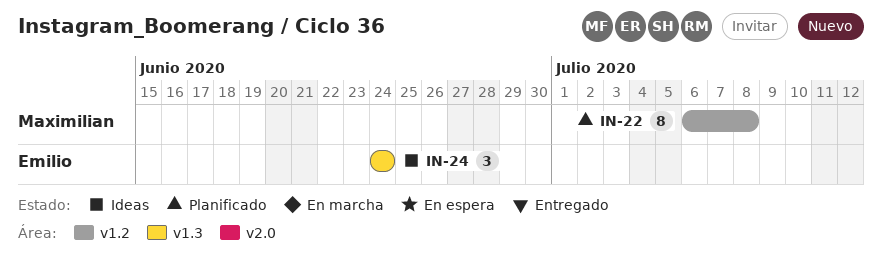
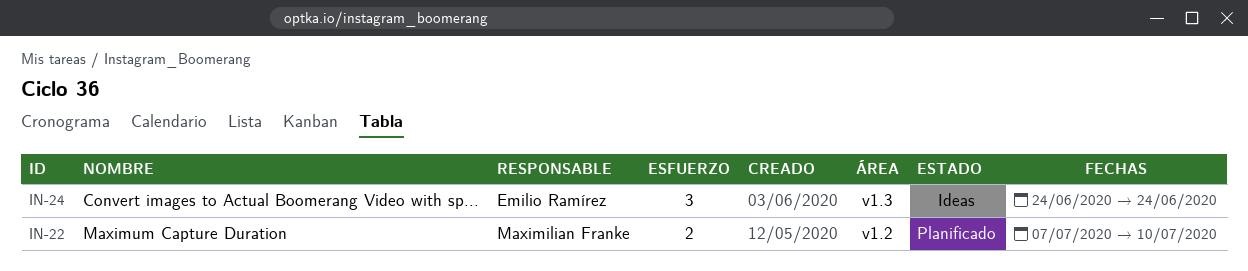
IN-22, estimate: 8 -> 2
IN-22, start: Jul 6 -> Jul 7
IN-22, due: Jul 8 -> Jul 10

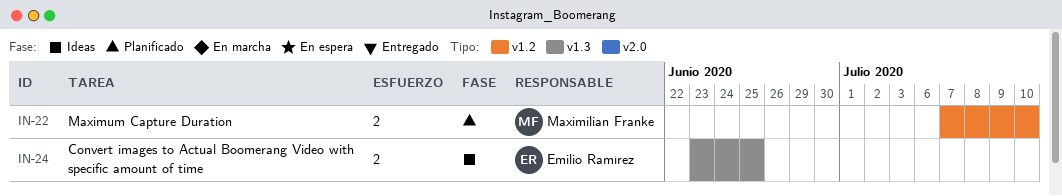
IN-24, estimate: 3 -> 2
IN-24, start: Jun 24 -> Jun 23
IN-24, due: Jun 24 -> Jun 25

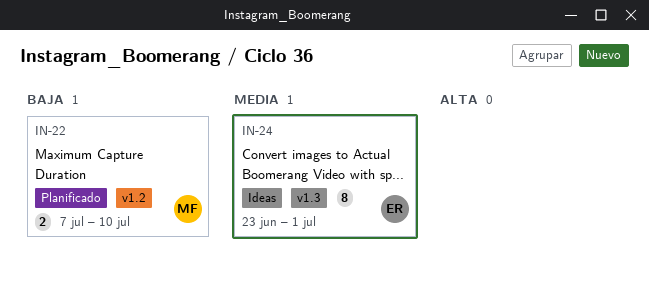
IN-24, estimate: 2 -> 8
IN-24, due: Jun 25 -> Jul 1

